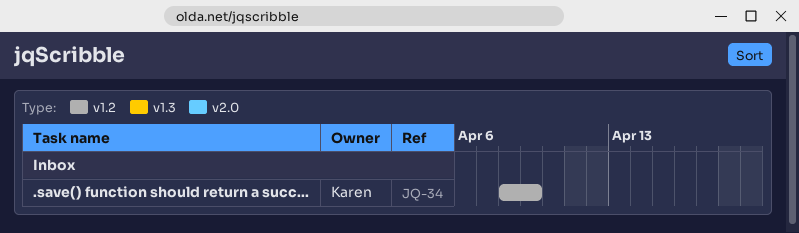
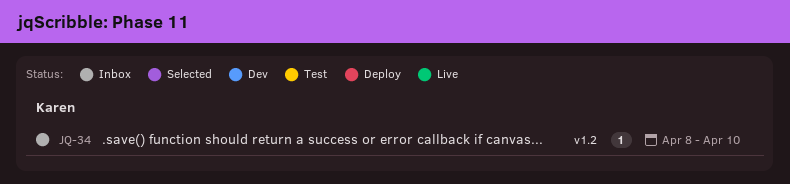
JQ-34, due: Apr 9 -> Apr 10

